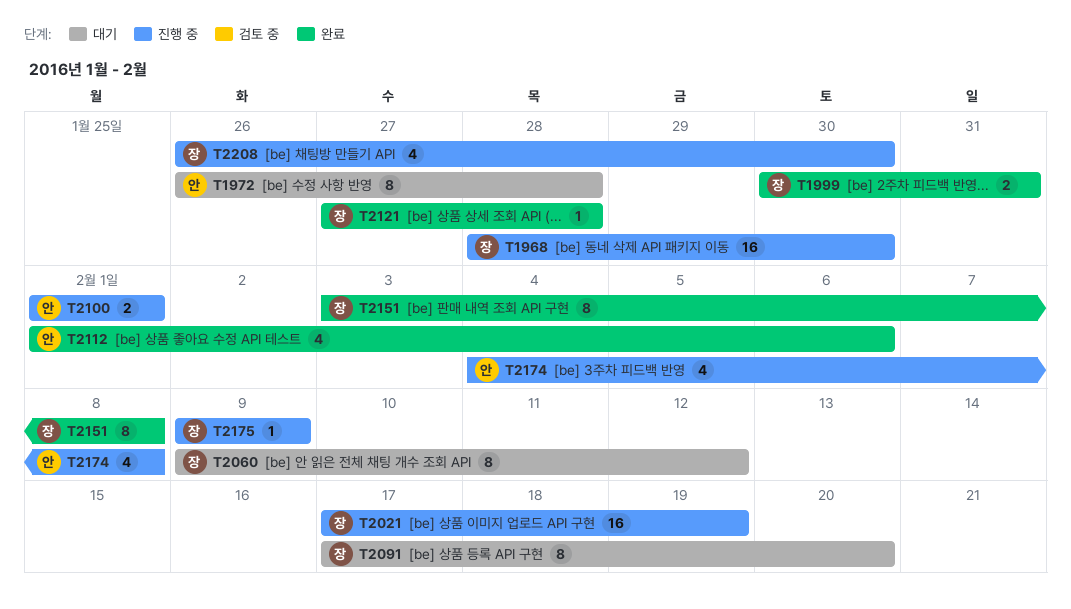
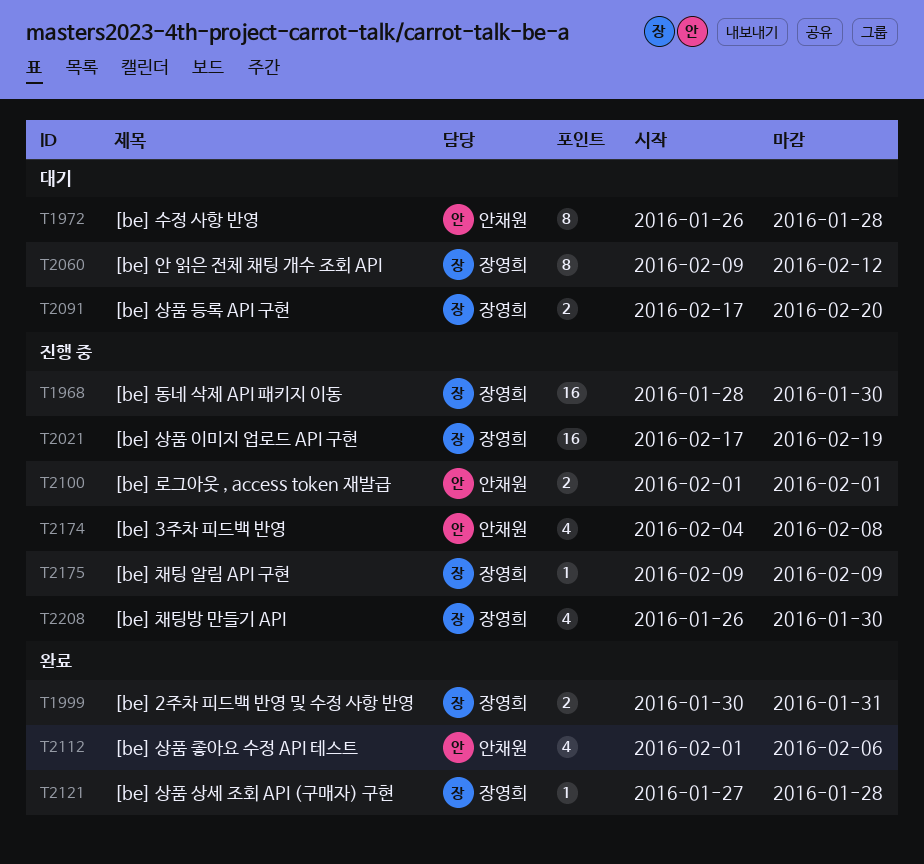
T2091, estimate: 8 -> 2
T2151: present -> none

